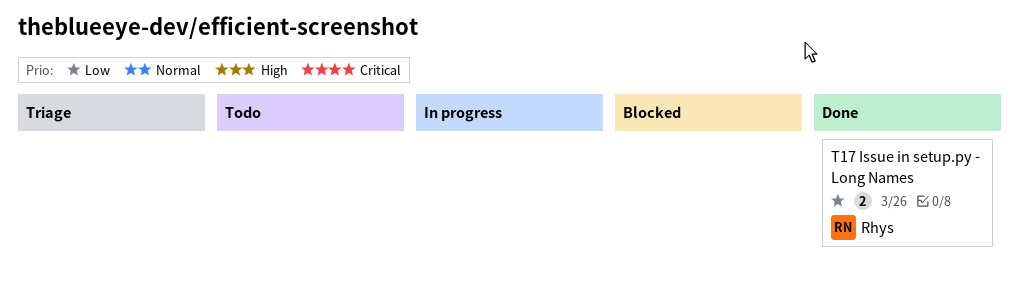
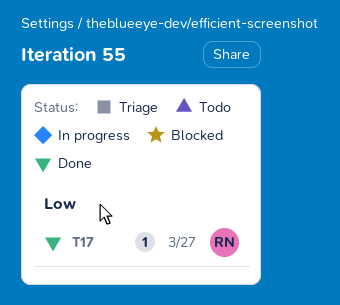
T17, estimate: 2 -> 1
T17, due: Mar 26 -> Mar 27

